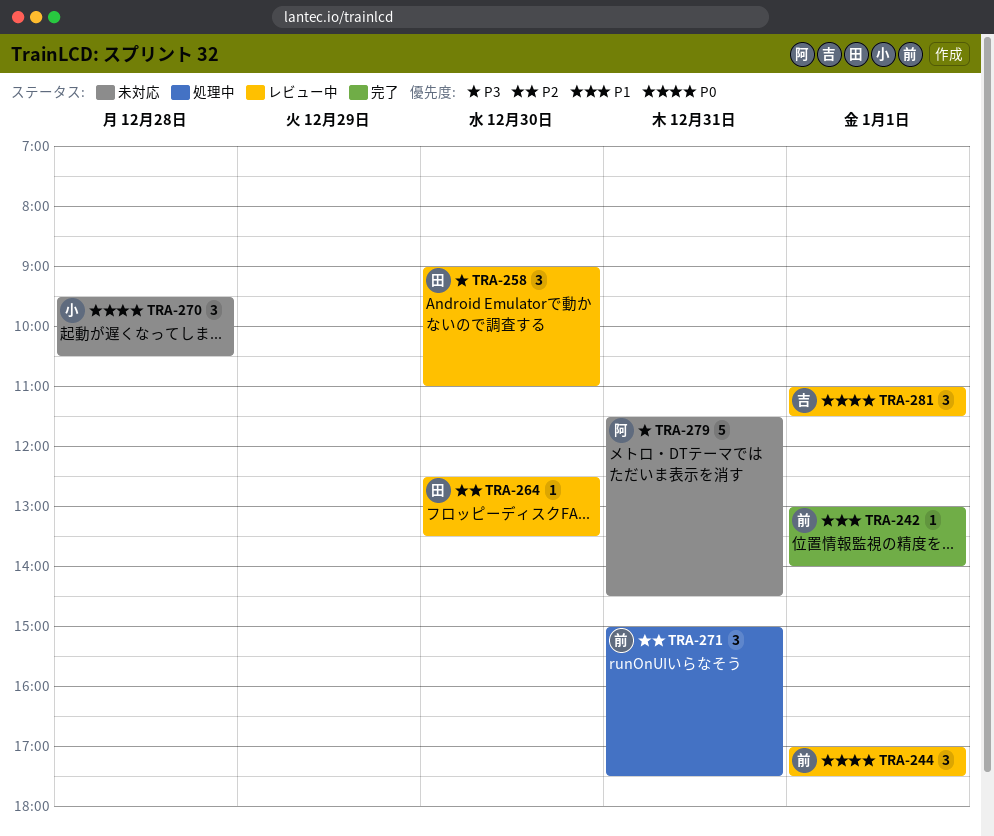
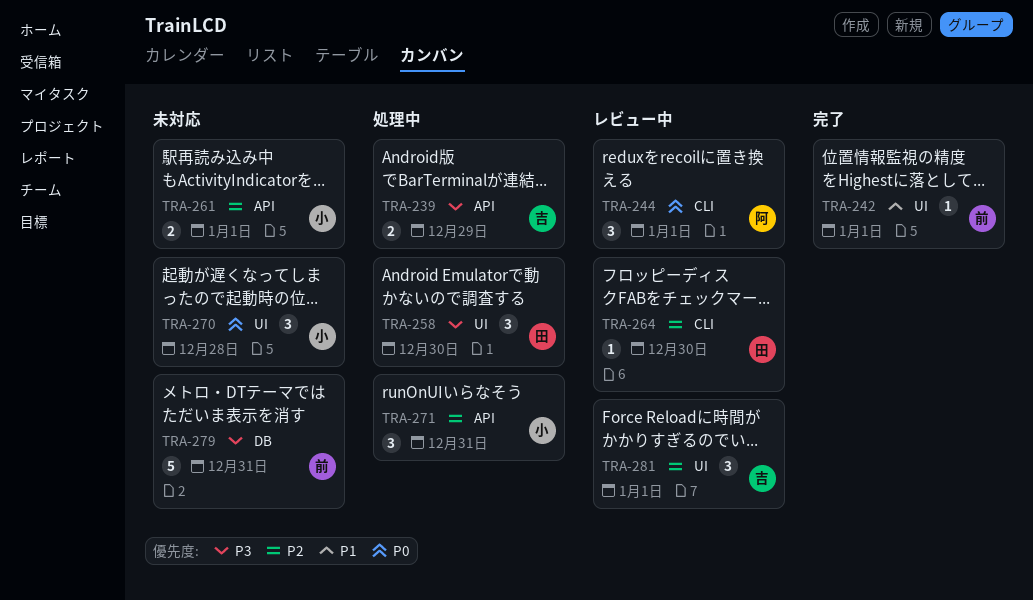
TRA-239: none -> present
TRA-244, owner: 前 -> 阿
TRA-258, status: レビュー中 -> 処理中
TRA-261: none -> present
TRA-271, owner: 前 -> 小
TRA-279, owner: 阿 -> 前
TRA-281, priority: P0 -> P2

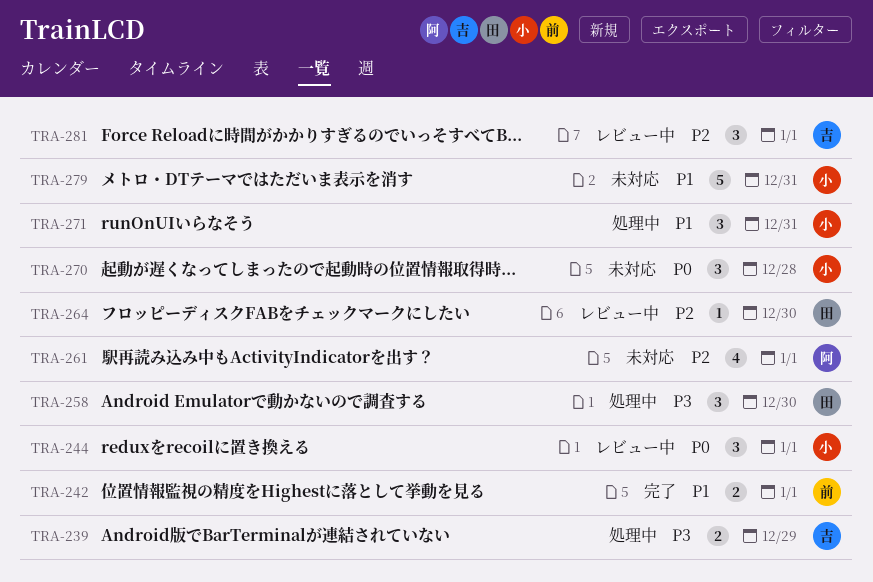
TRA-242, estimate: 1 -> 2
TRA-244, owner: 阿 -> 小
TRA-261, owner: 小 -> 阿
TRA-261, estimate: 2 -> 4
TRA-271, priority: P2 -> P1
TRA-279, owner: 前 -> 小
TRA-279, priority: P3 -> P1

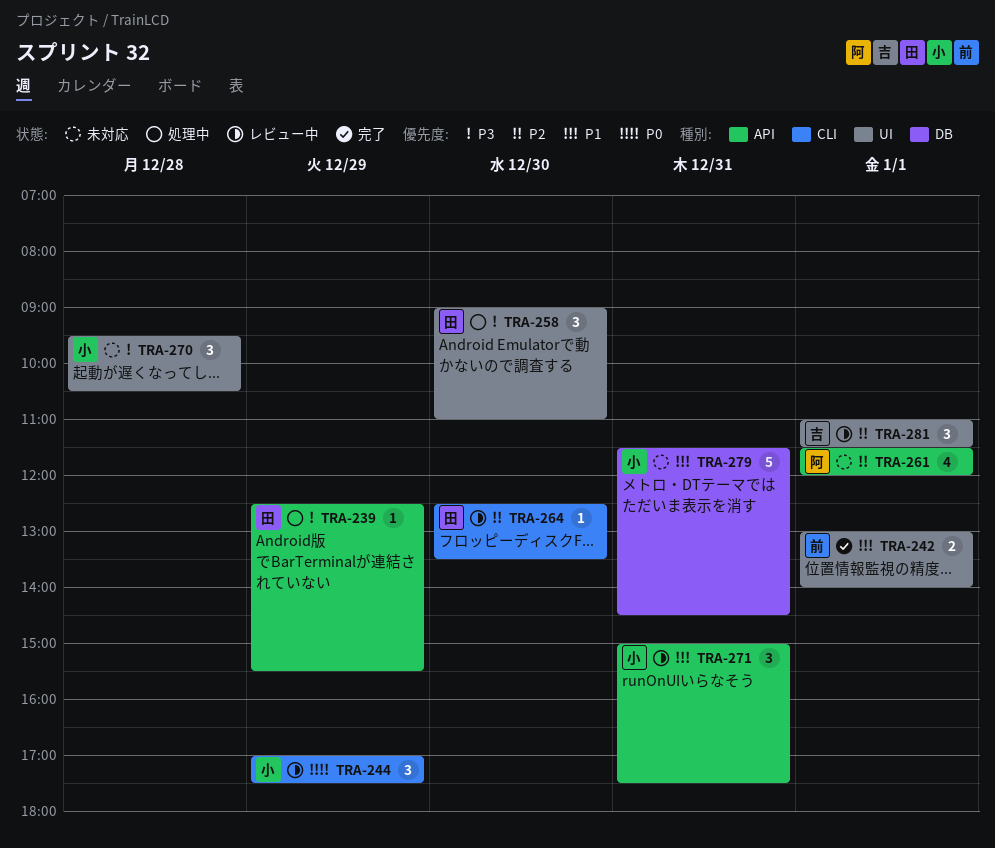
TRA-239, owner: 吉 -> 田
TRA-239, estimate: 2 -> 1
TRA-244, day: Jan 1 -> Dec 29
TRA-270, priority: P0 -> P3
TRA-271, status: 処理中 -> レビュー中

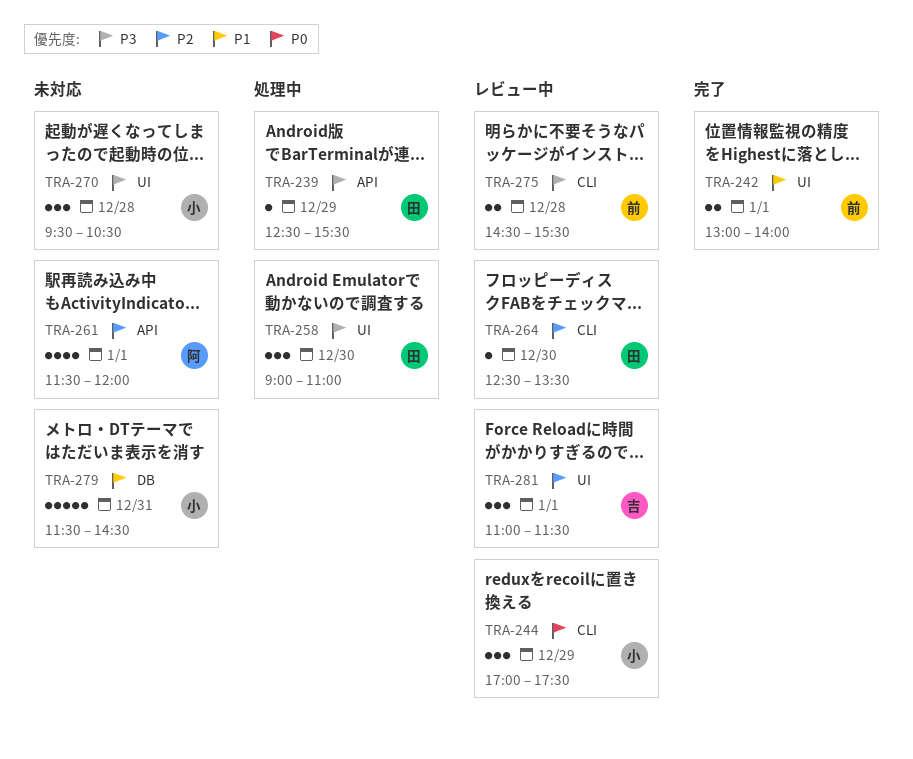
TRA-271: present -> none
TRA-275: none -> present

